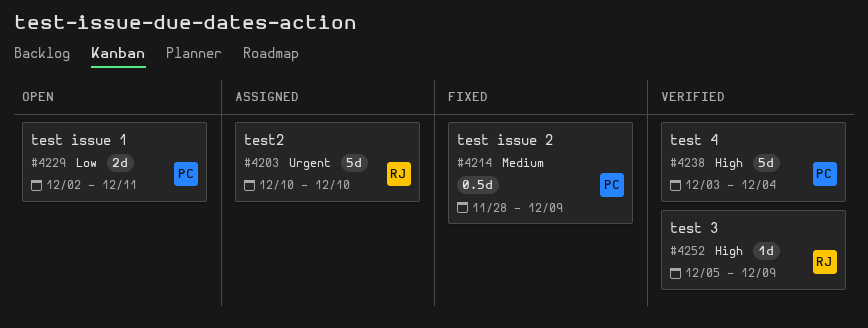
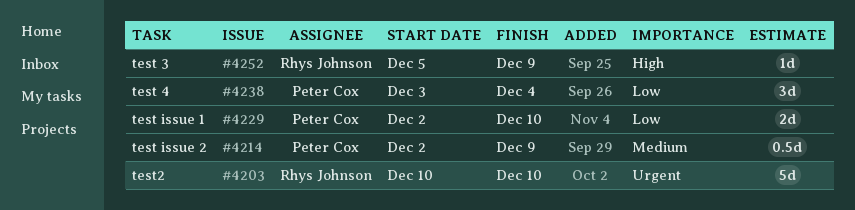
#4214, start: Nov 28 -> Dec 2
#4229, due: Dec 11 -> Dec 10
#4238, priority: High -> Low
#4238, estimate: 5d -> 3d

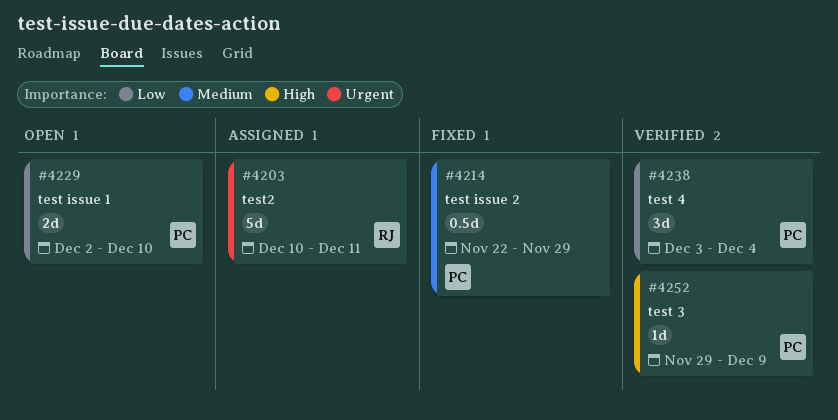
#4203, due: Dec 10 -> Dec 11
#4214, start: Dec 2 -> Nov 22
#4214, due: Dec 9 -> Nov 29
#4252, owner: Rhys Johnson -> Peter Cox
#4252, start: Dec 5 -> Nov 29

